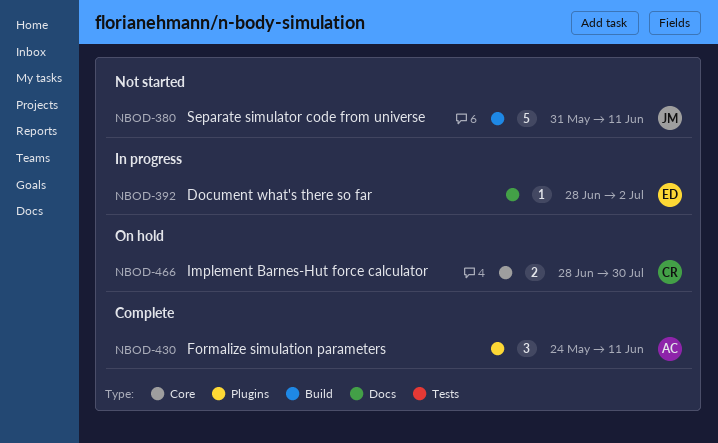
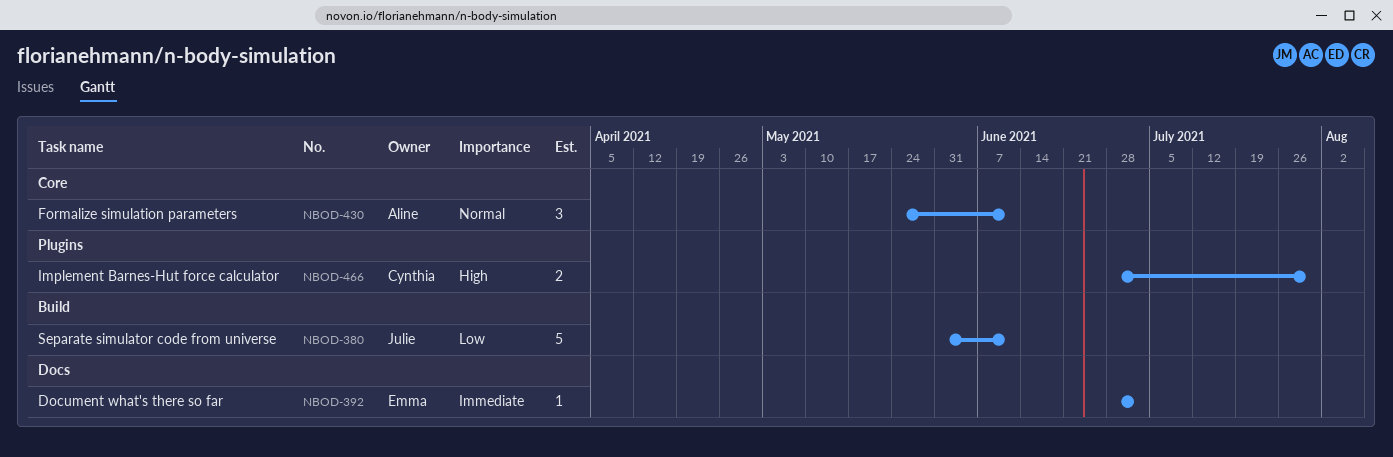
NBOD-430, label: Plugins -> Core
NBOD-466, label: Core -> Plugins

